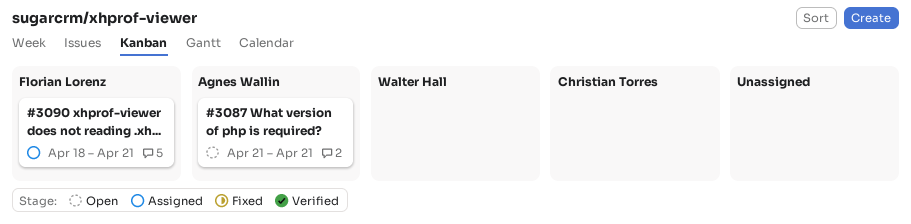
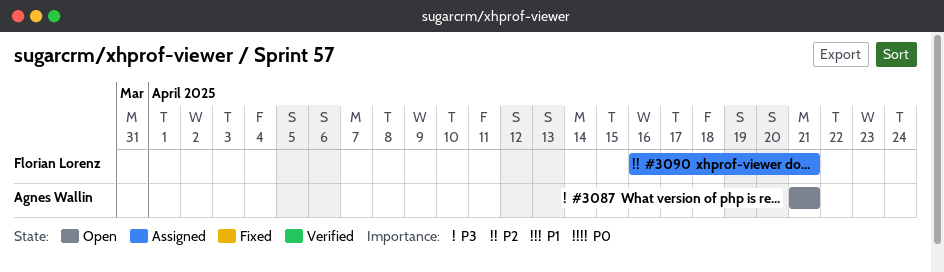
#3090, start: Apr 18 -> Apr 16

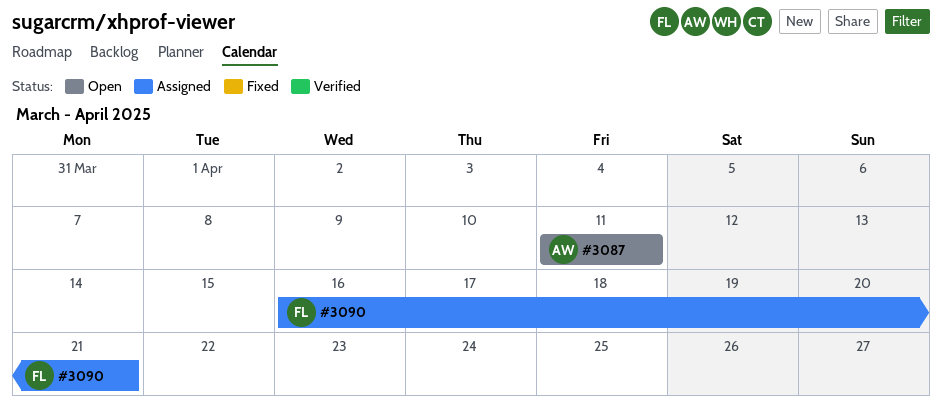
#3087, start: Apr 21 -> Apr 11
#3087, due: Apr 21 -> Apr 11

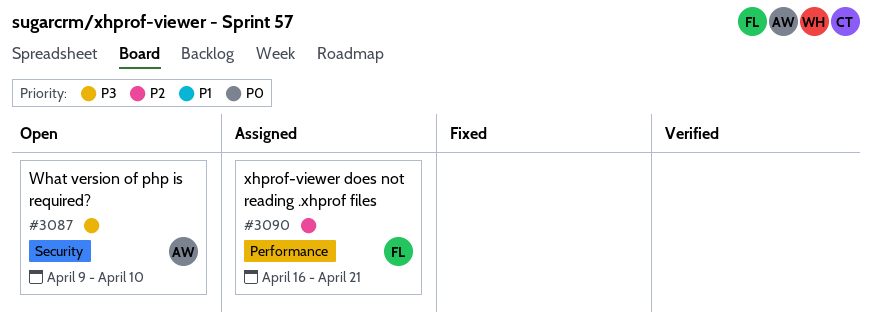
#3087, start: Apr 11 -> Apr 9
#3087, due: Apr 11 -> Apr 10

